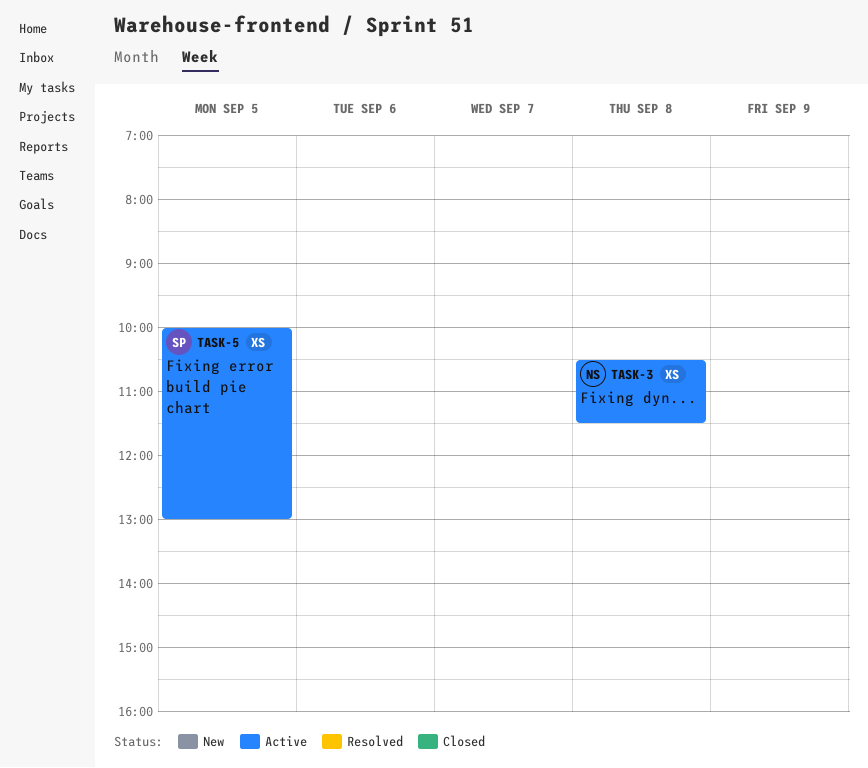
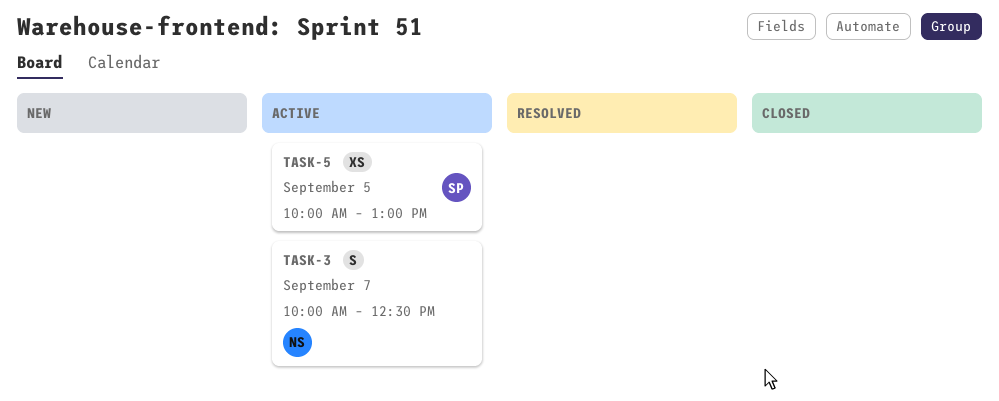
TASK-3, estimate: XS -> S
TASK-3, day: Sep 8 -> Sep 7
TASK-3, begins: 10:30 -> 10:00
TASK-3, ends: 11:30 -> 12:30

